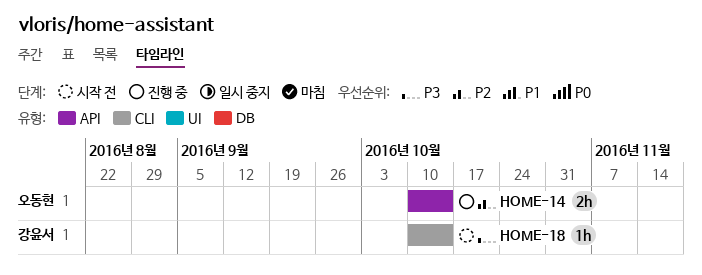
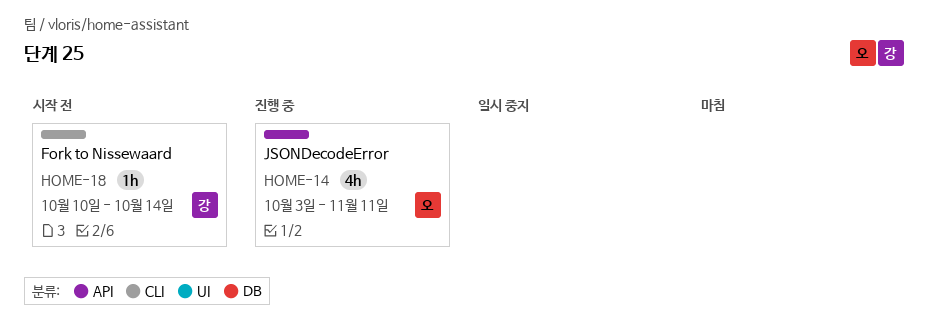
HOME-14, estimate: 2h -> 4h
HOME-14, start: Oct 10 -> Oct 3
HOME-14, due: Oct 14 -> Nov 11

